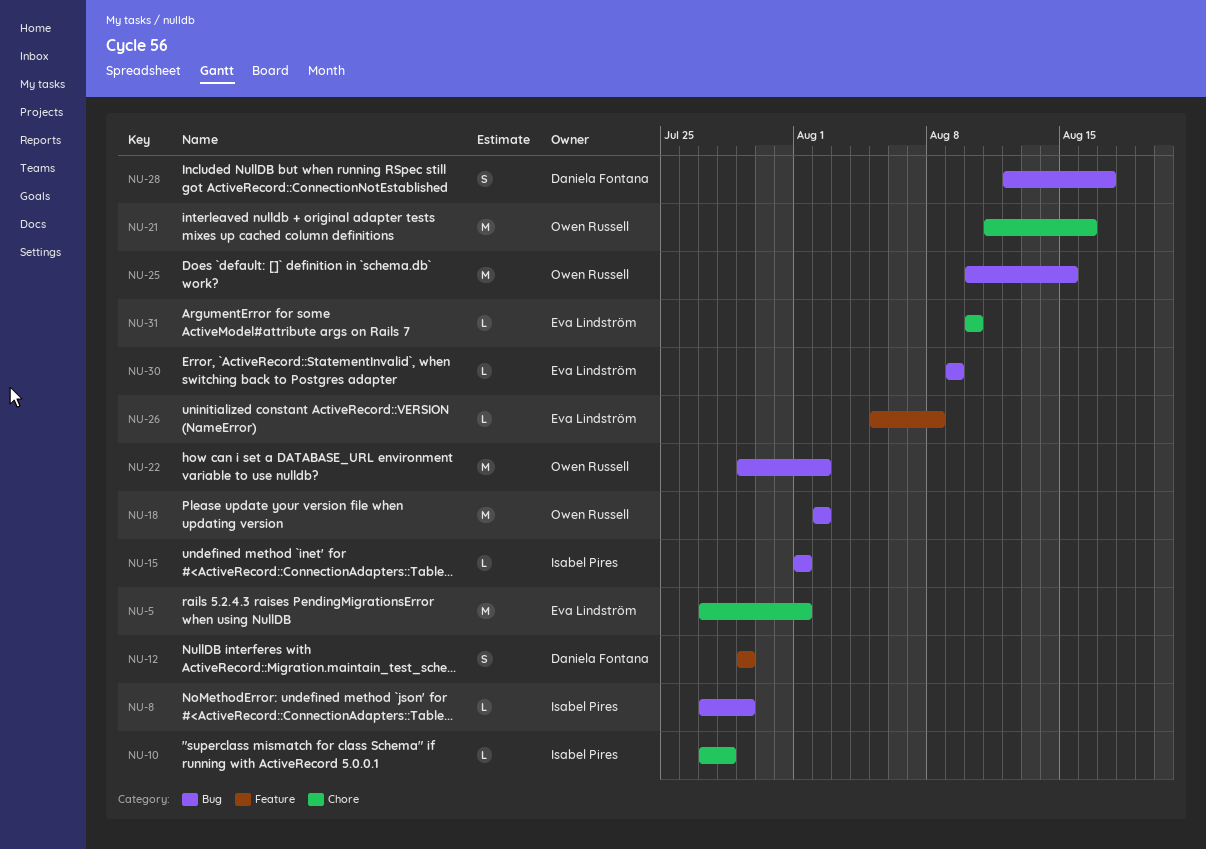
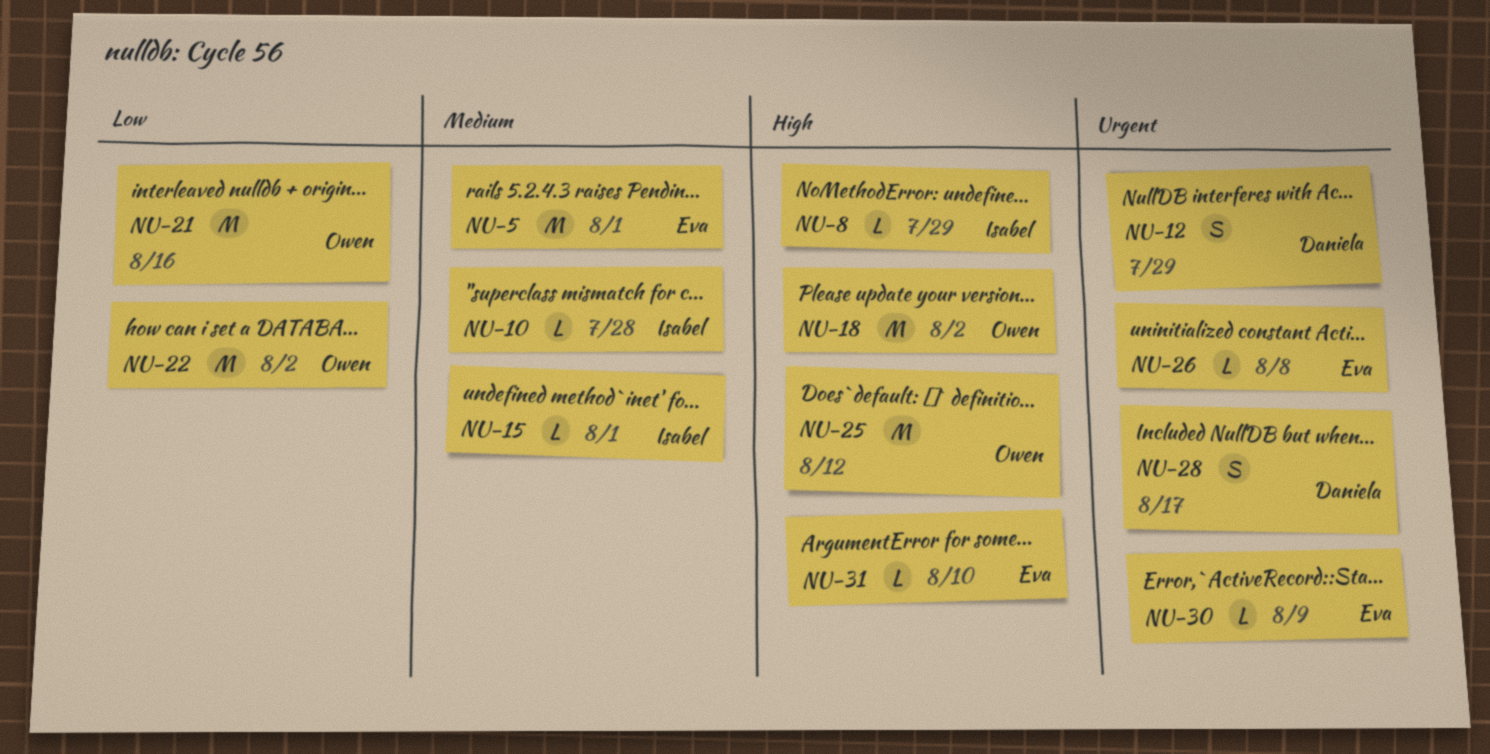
NU-25, due: Aug 15 -> Aug 12

